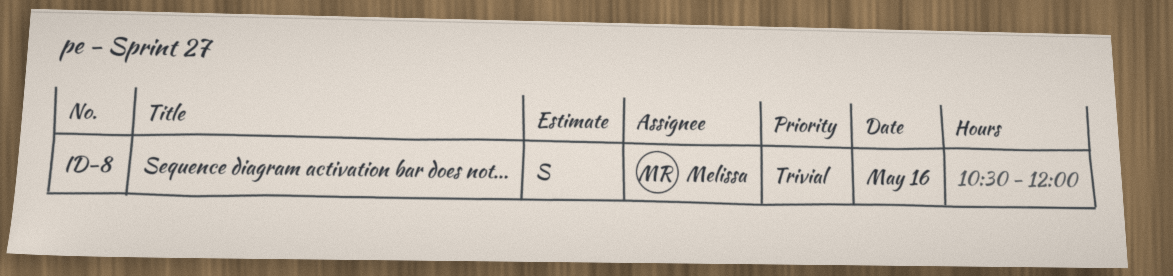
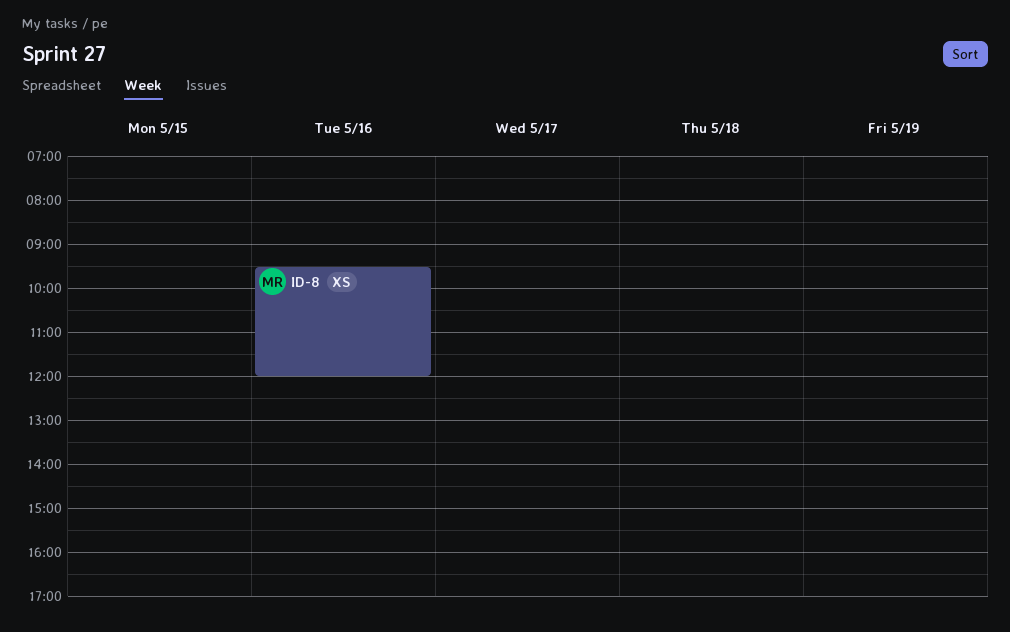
ID-8, estimate: S -> XS
ID-8, begins: 10:30 -> 09:30

